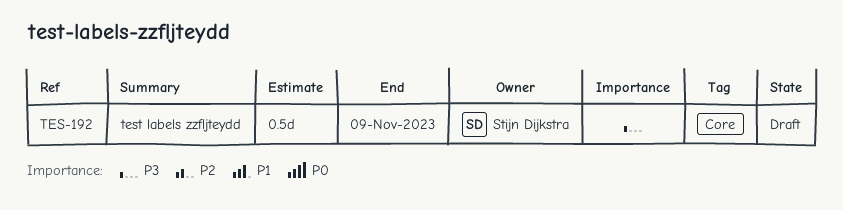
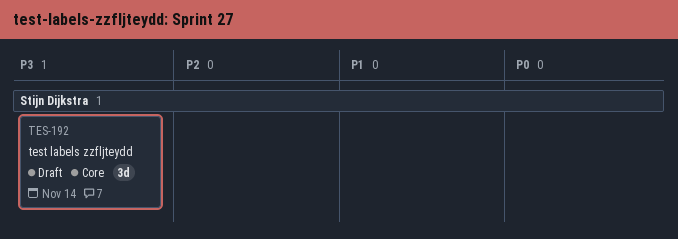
TES-192, estimate: 0.5d -> 3d
TES-192, due: Nov 9 -> Nov 14

